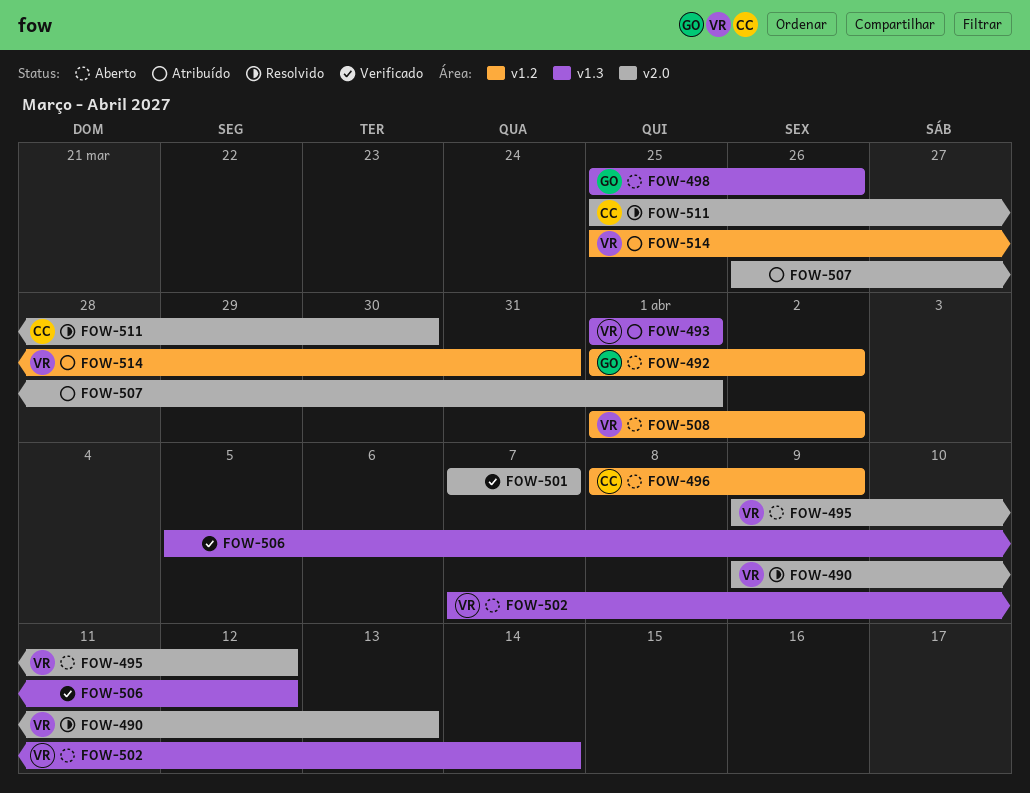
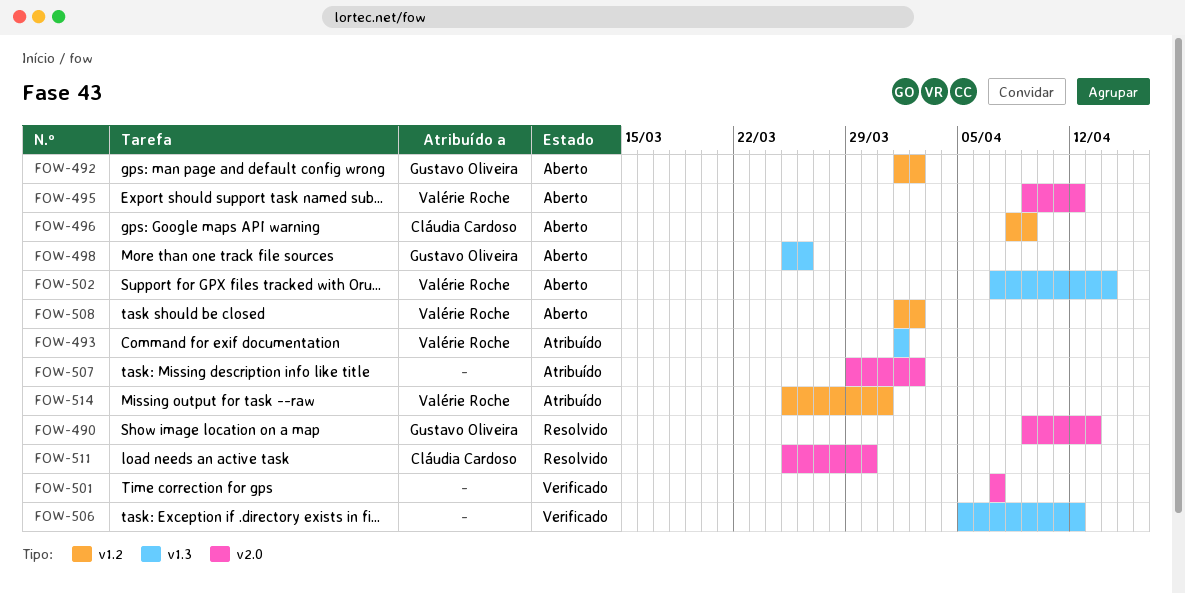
FOW-490, owner: Valérie Roche -> Gustavo Oliveira
FOW-507, start: Mar 26 -> Mar 29
FOW-507, due: Apr 1 -> Apr 2

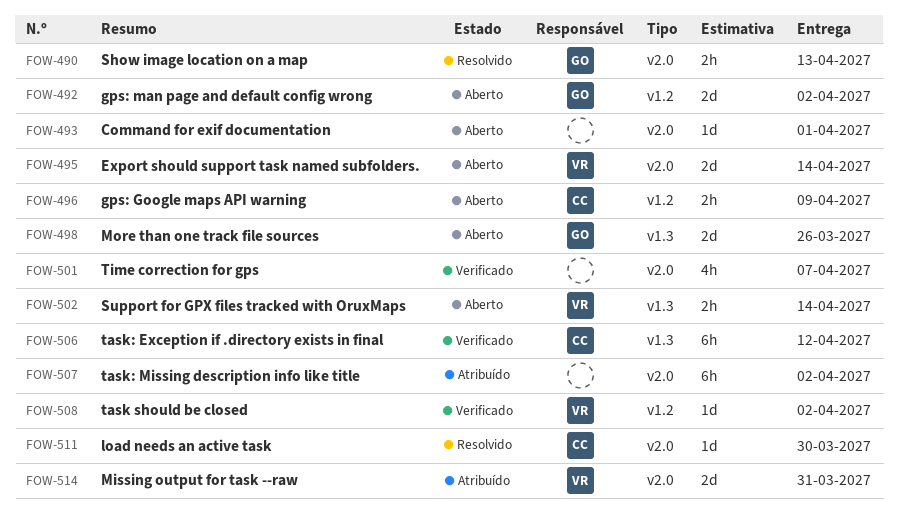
FOW-493, status: Atribuído -> Aberto
FOW-493, owner: Valérie Roche -> none
FOW-493, label: v1.3 -> v2.0
FOW-495, due: Apr 12 -> Apr 14
FOW-506, owner: none -> Cláudia Cardoso
FOW-508, status: Aberto -> Verificado
FOW-514, label: v1.2 -> v2.0

